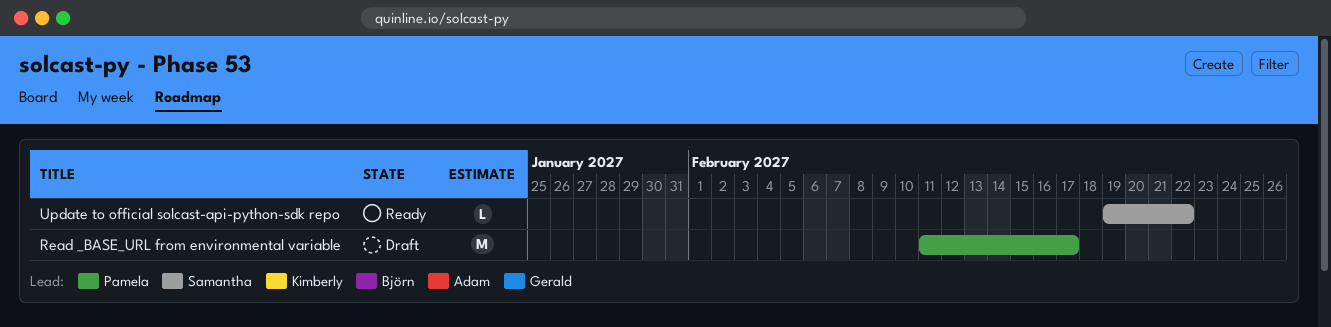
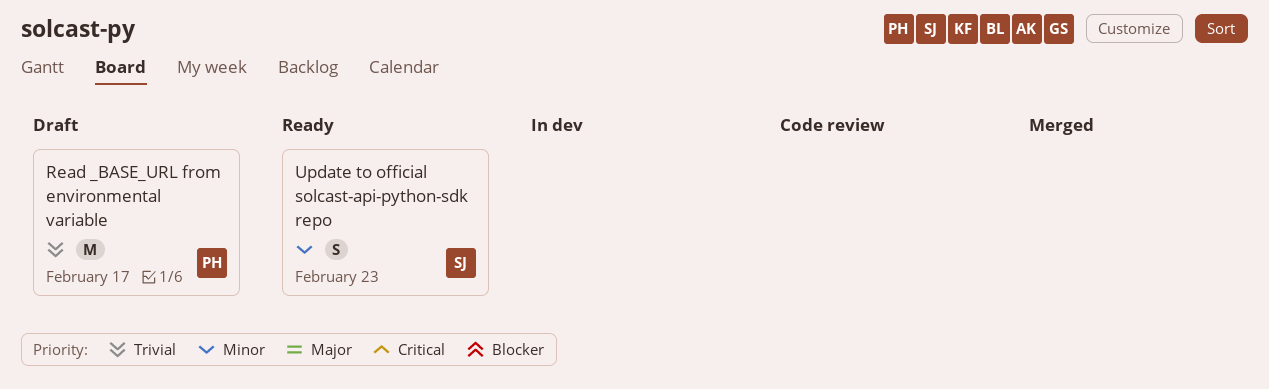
Update to official solcast-api-python-sdk repo, estimate: L -> S
Update to official solcast-api-python-sdk repo, due: Feb 22 -> Feb 23

